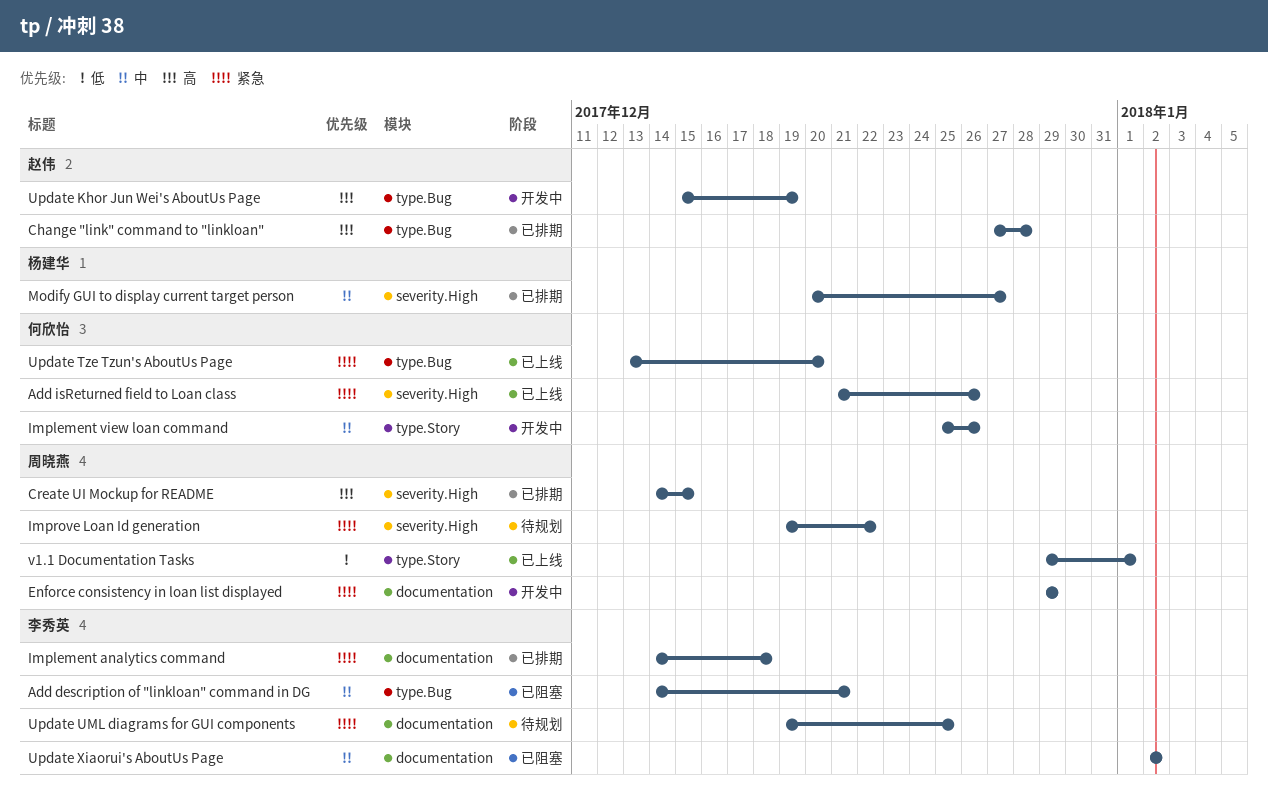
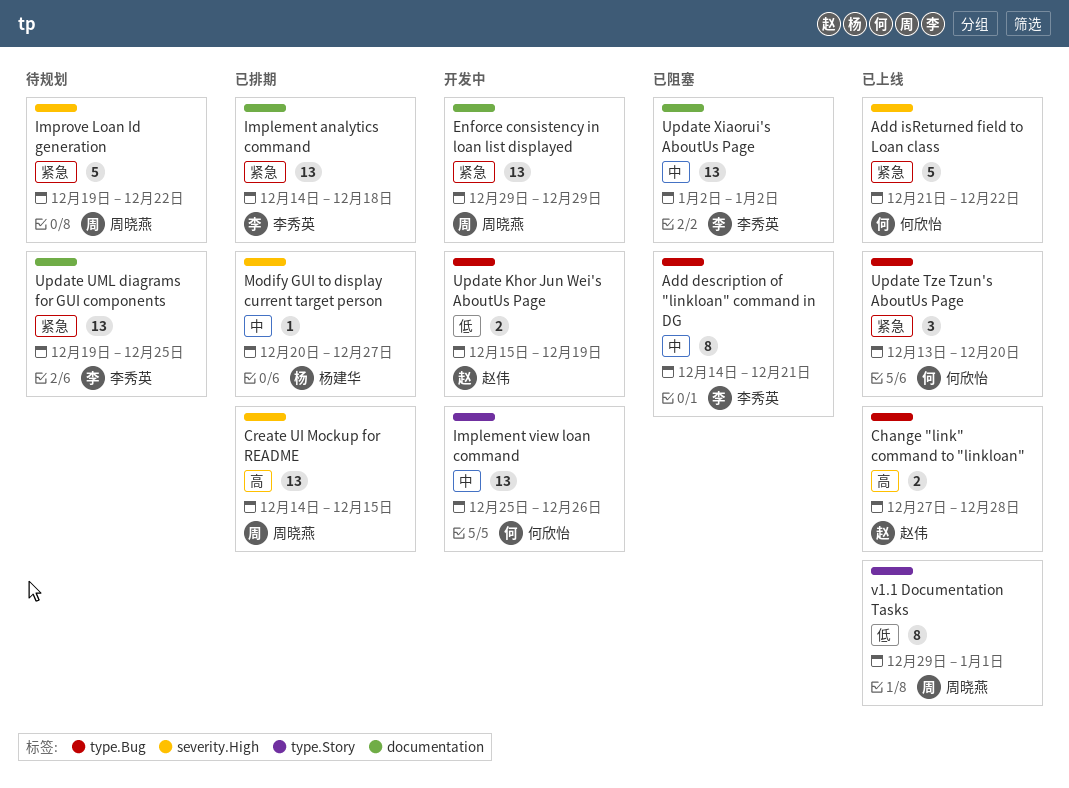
Add isReturned field to Loan class, due: Dec 26 -> Dec 22
Change "link" command to "linkloan", status: 已排期 -> 已上线
Update Khor Jun Wei's AboutUs Page, priority: 高 -> 低

